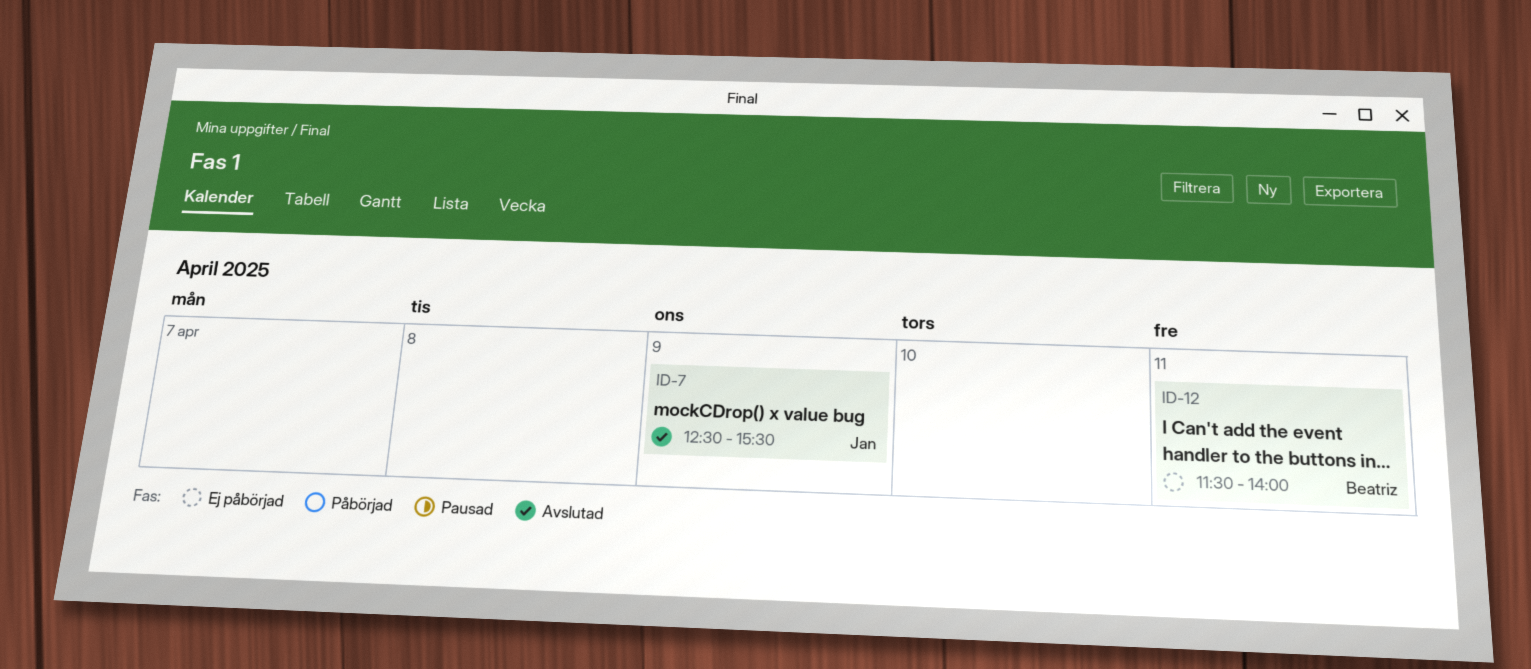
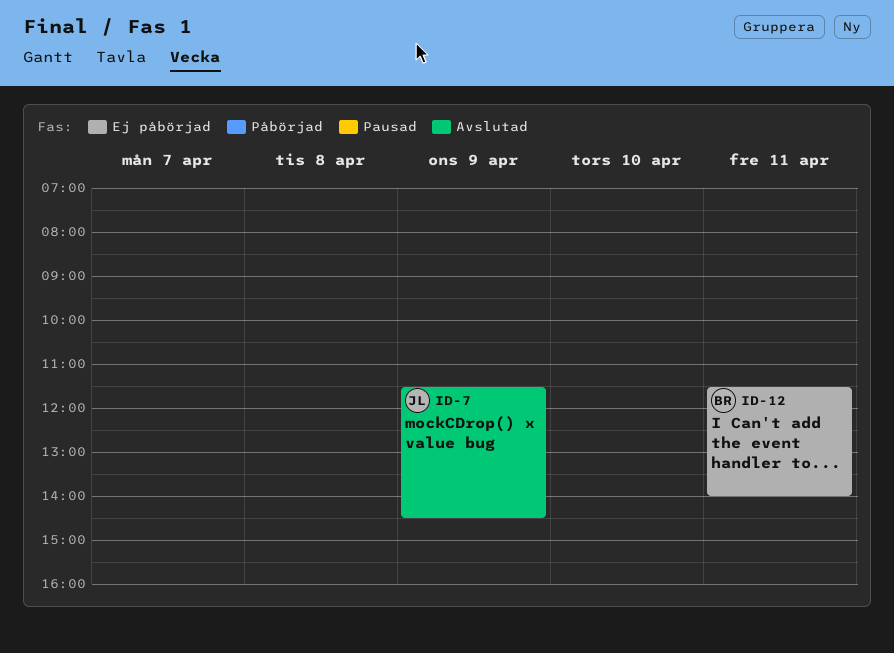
ID-7, begins: 12:30 -> 11:30
ID-7, ends: 15:30 -> 14:30

